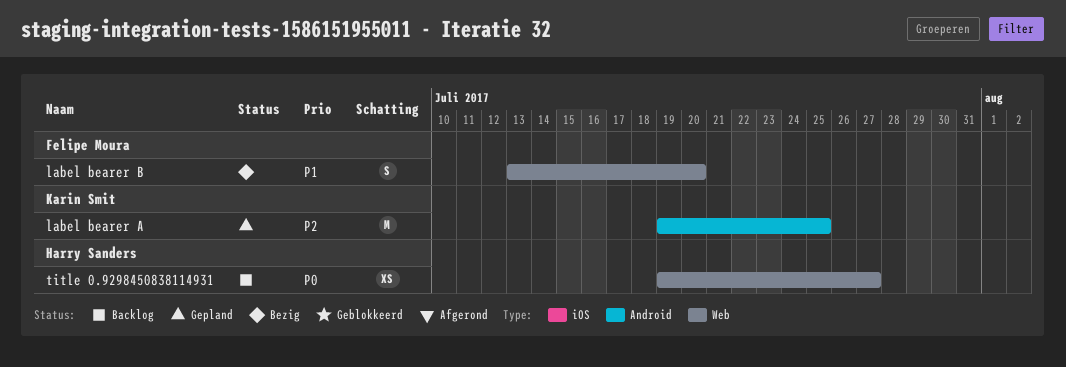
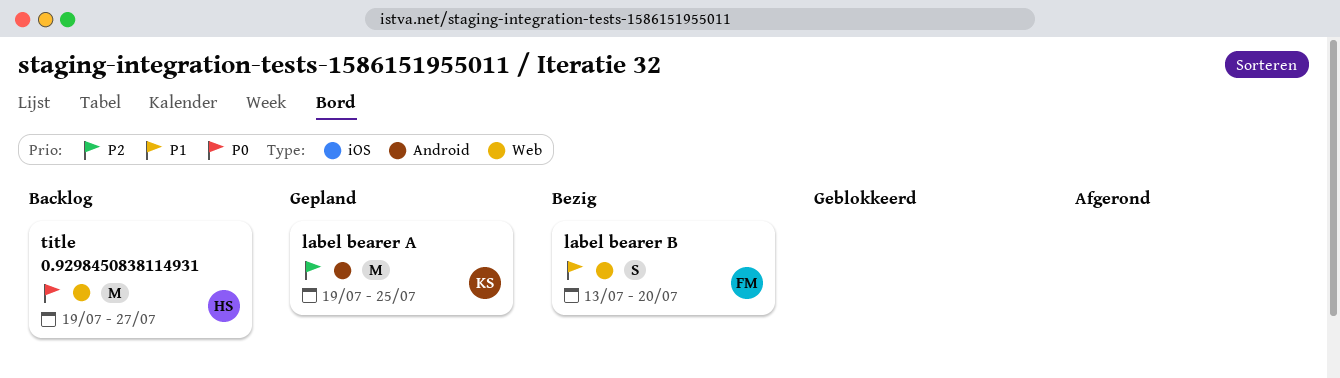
title 0.9298450838114931, estimate: XS -> M

